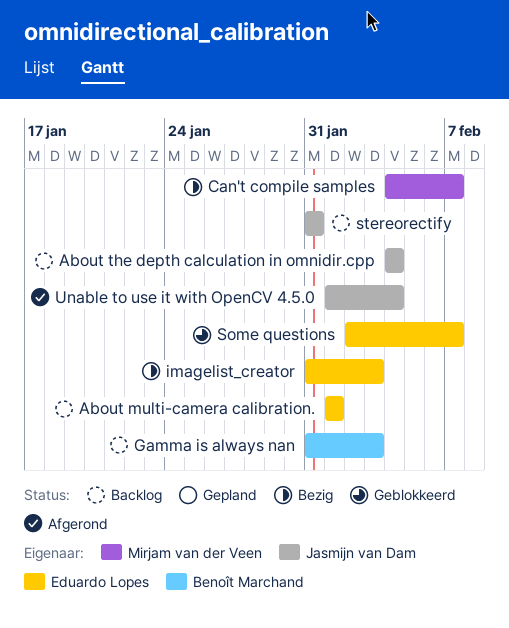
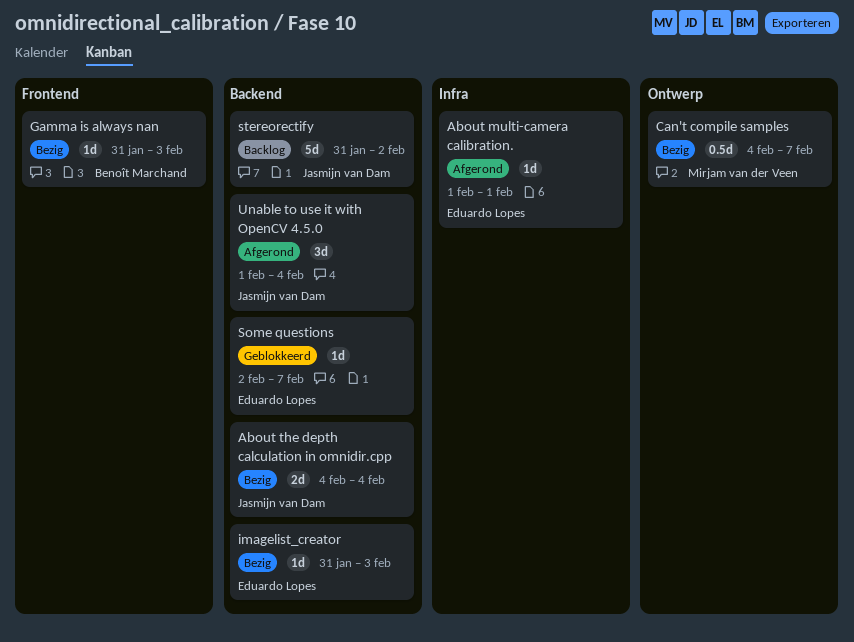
About multi-camera calibration., status: Backlog -> Afgerond
About the depth calculation in omnidir.cpp, status: Backlog -> Bezig
Gamma is always nan, status: Backlog -> Bezig
stereorectify, due: Jan 31 -> Feb 2

